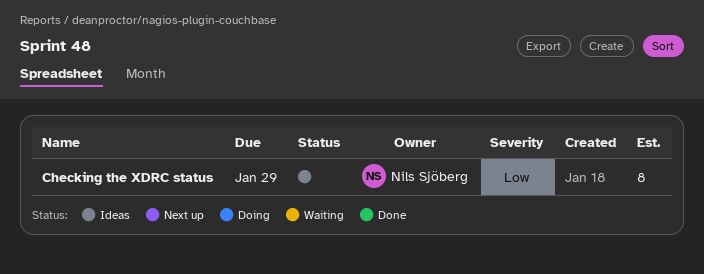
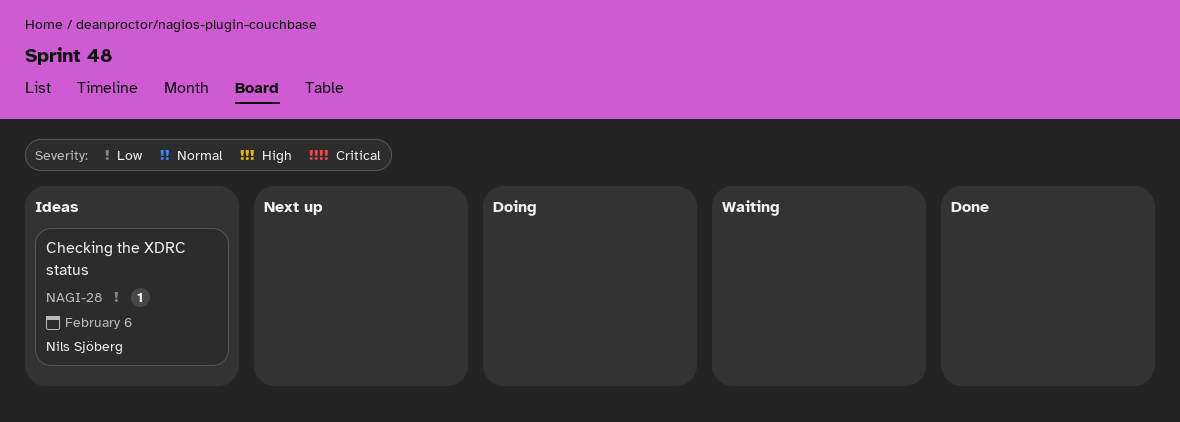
Checking the XDRC status, estimate: 8 -> 1
Checking the XDRC status, due: Jan 29 -> Feb 6

